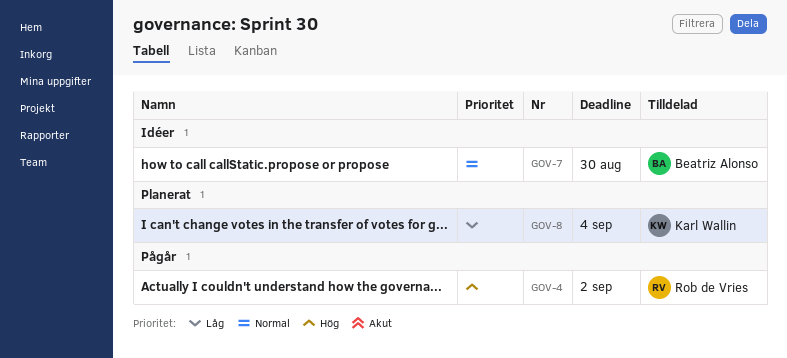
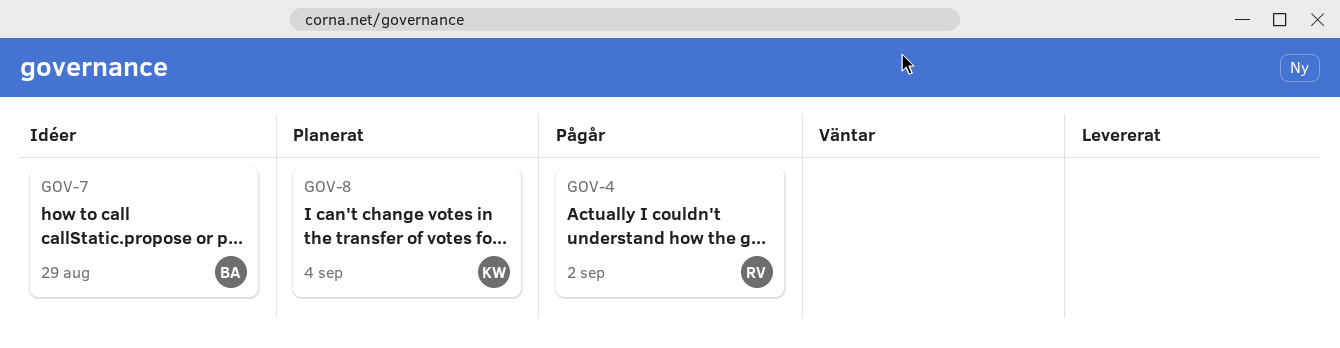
GOV-7, due: Aug 30 -> Aug 29

